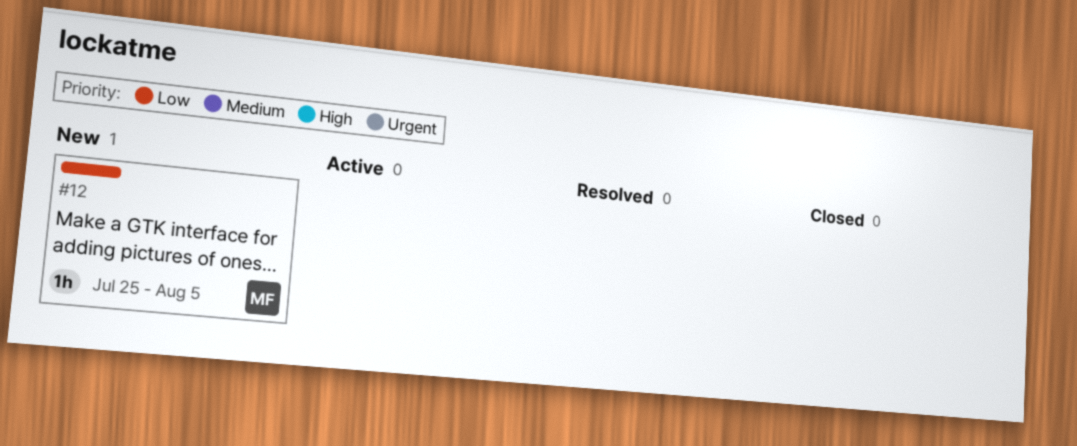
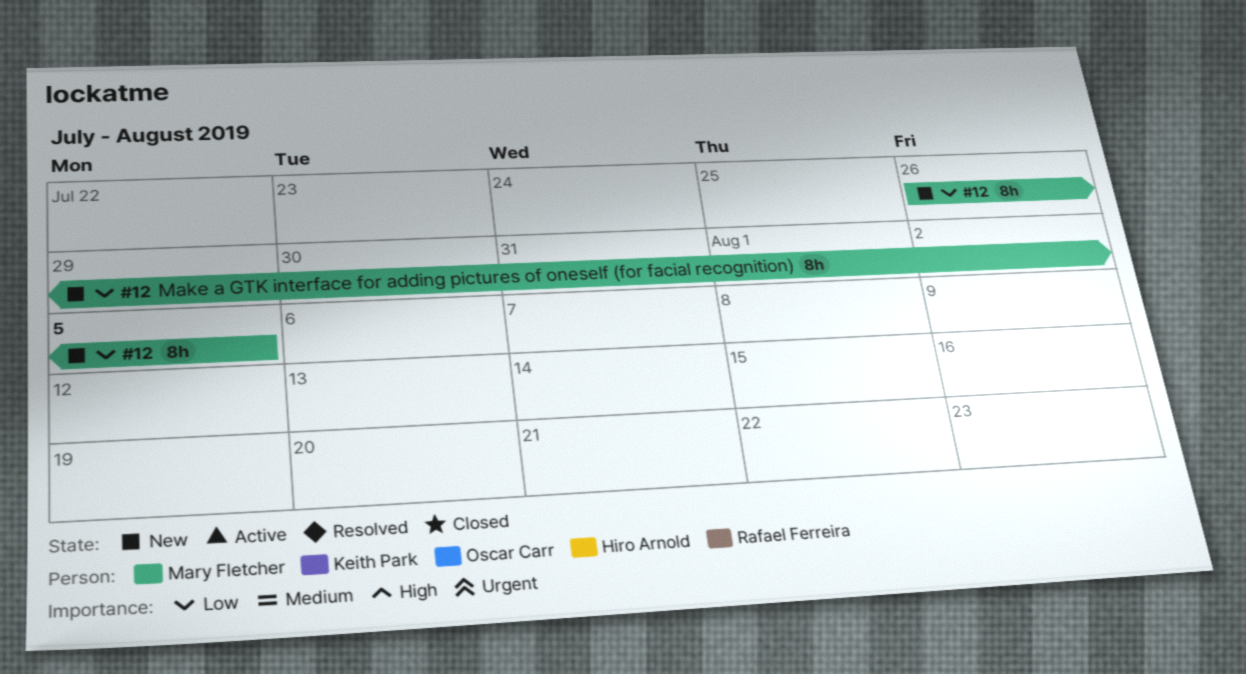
#12, estimate: 1h -> 8h
#12, start: Jul 25 -> Jul 26

